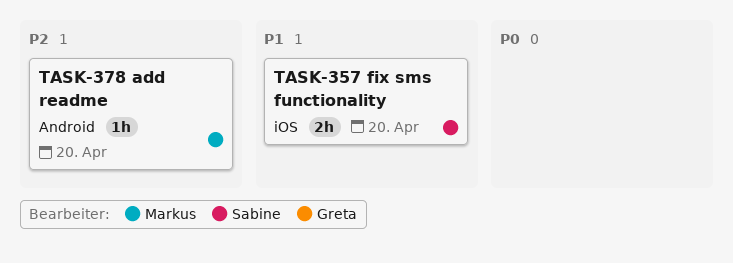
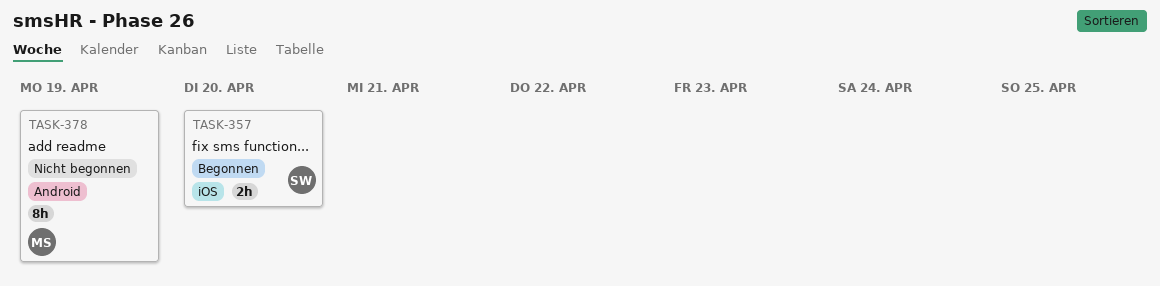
TASK-378, estimate: 1h -> 8h
TASK-378, due: Apr 20 -> Apr 19

